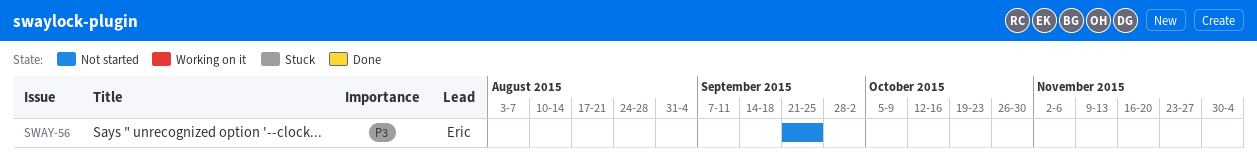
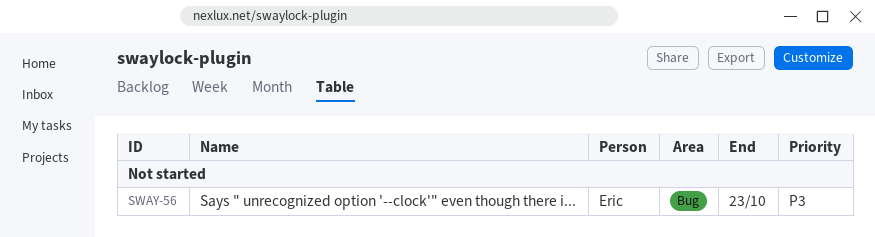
SWAY-56, due: Sep 25 -> Oct 23

